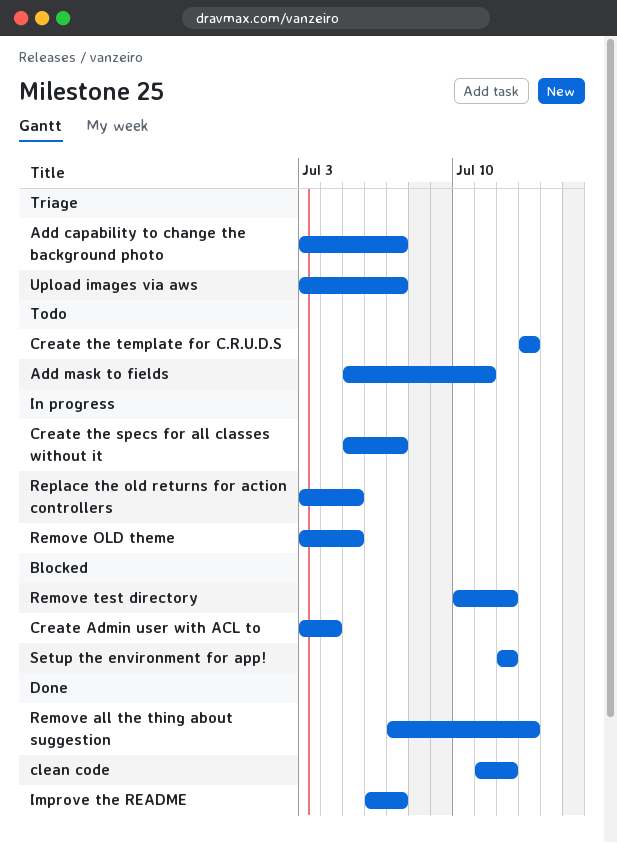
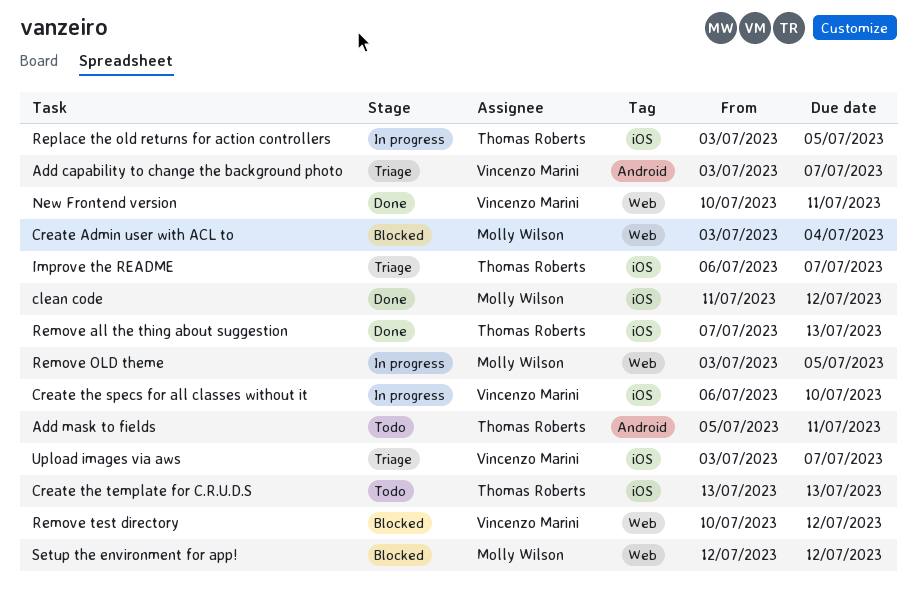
Create the specs for all classes without it, start: Jul 5 -> Jul 6
Create the specs for all classes without it, due: Jul 7 -> Jul 10
Improve the README, status: Done -> Triage
New Frontend version: none -> present

